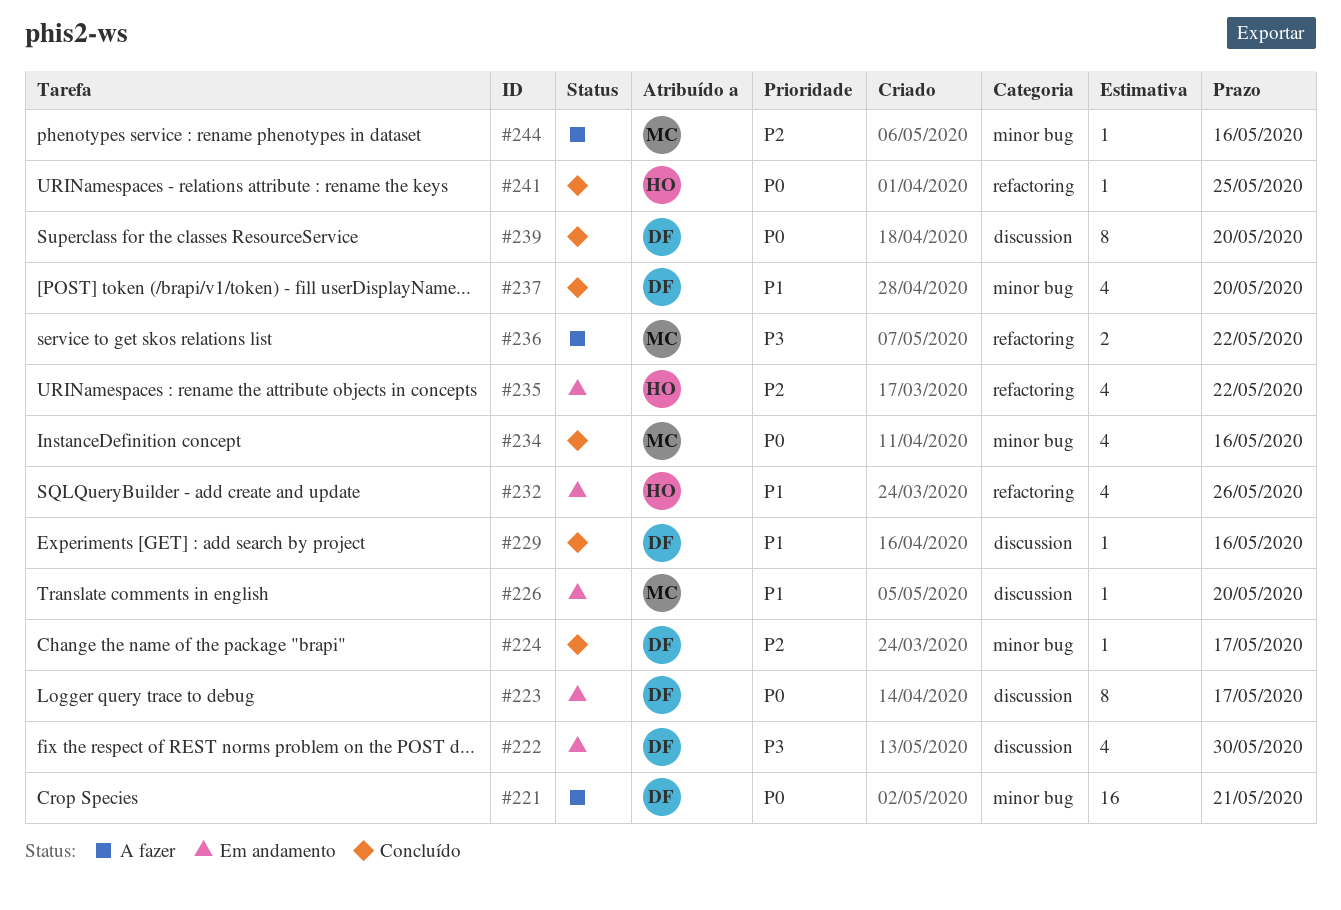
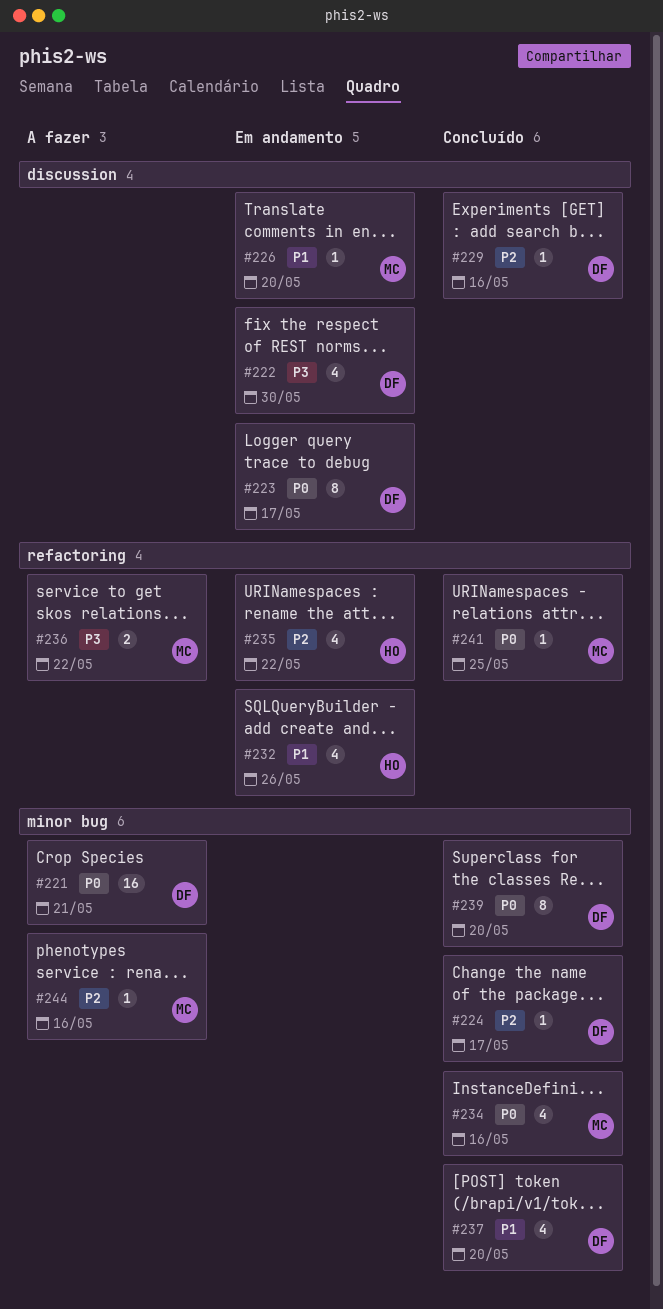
#229, priority: P1 -> P2
#239, label: discussion -> minor bug
#241, owner: HO -> MC

